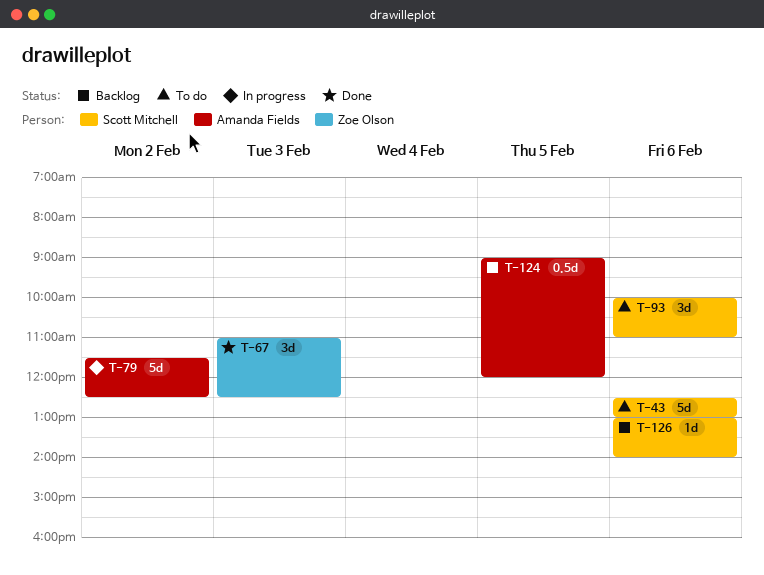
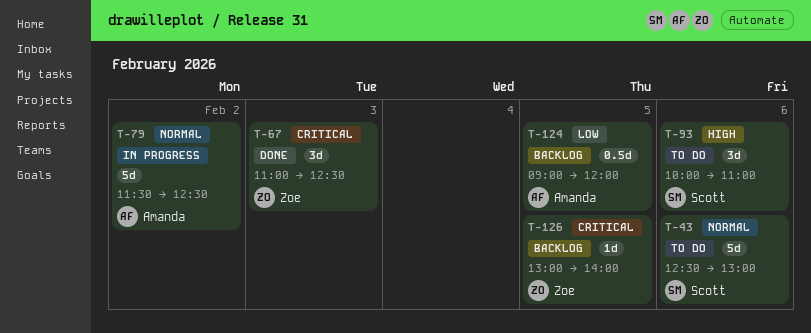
T-126, owner: Scott Mitchell -> Zoe Olson
T-126, day: Feb 6 -> Feb 5

